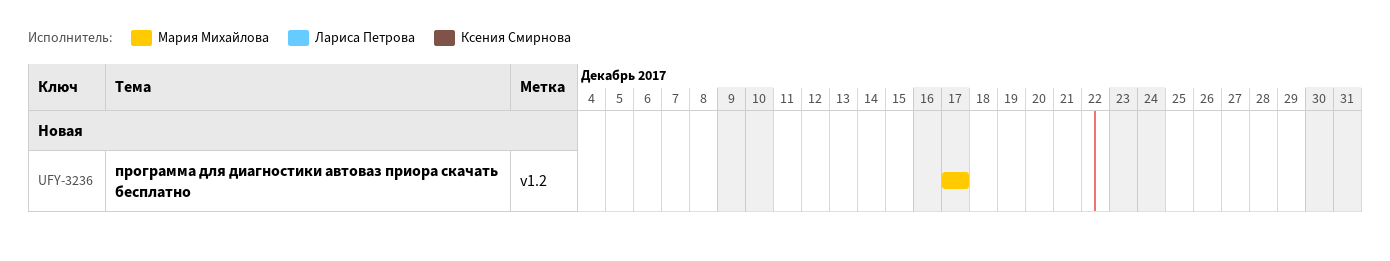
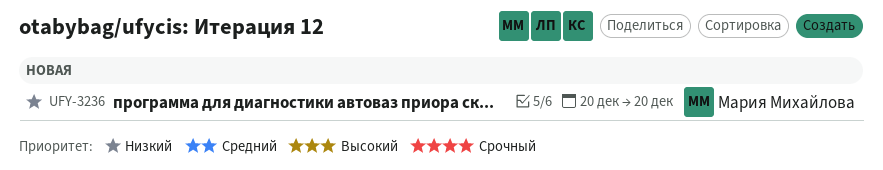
UFY-3236, start: Dec 17 -> Dec 20
UFY-3236, due: Dec 17 -> Dec 20

